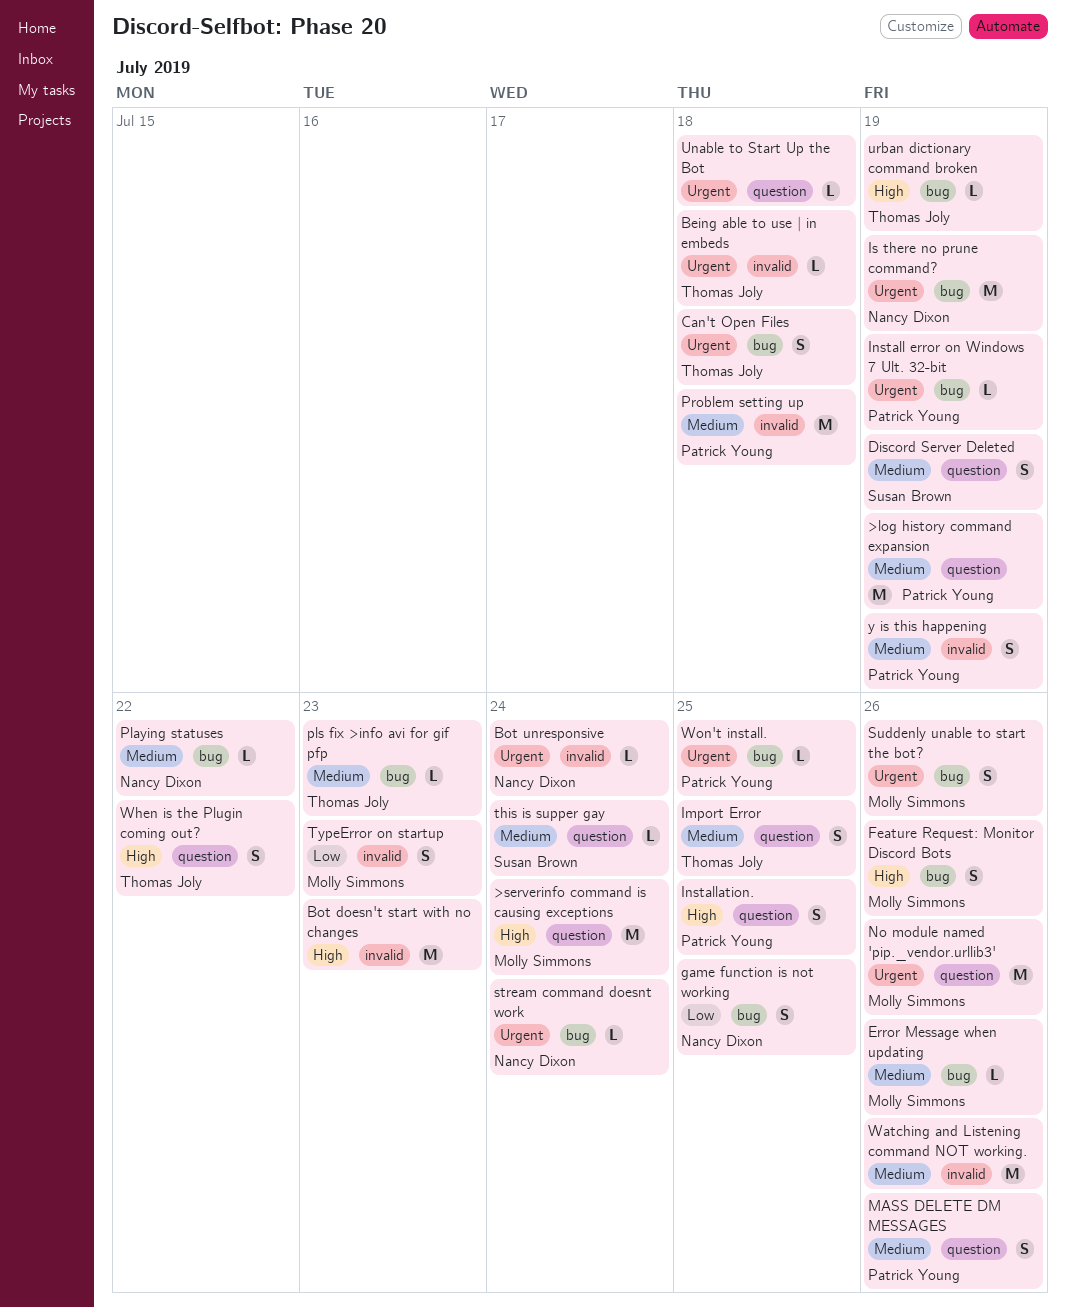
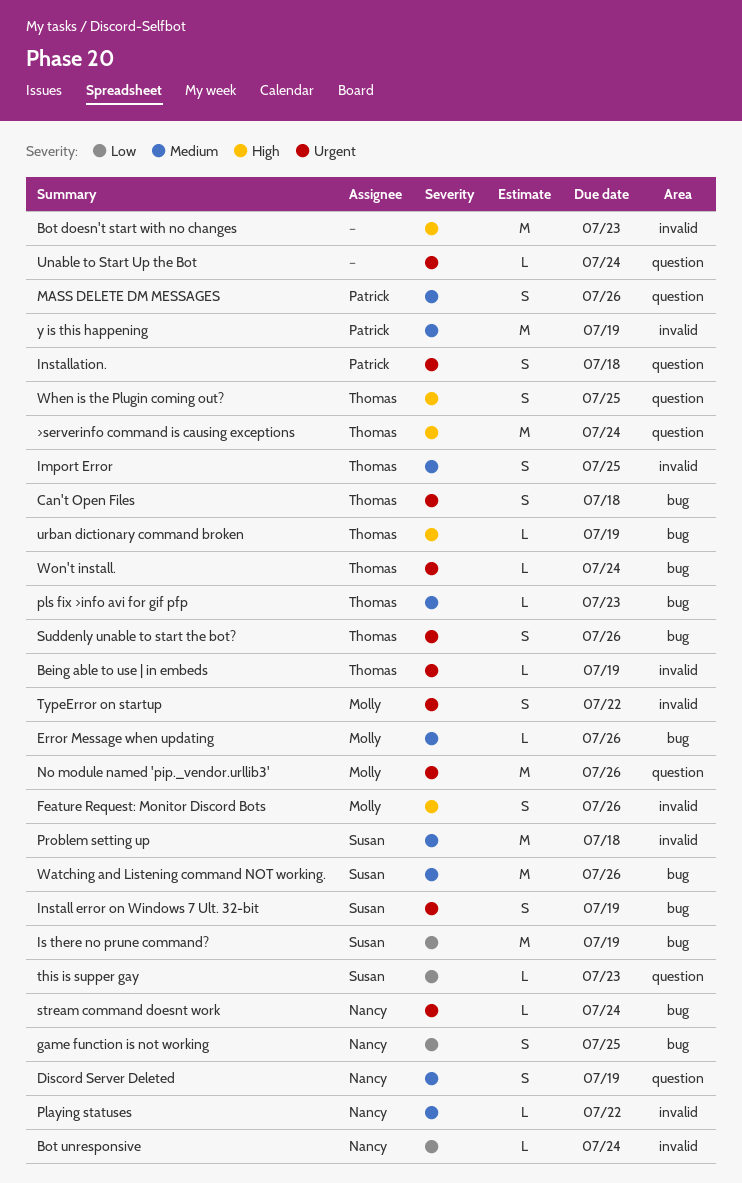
>log history command expansion: present -> none
>serverinfo command is causing exceptions, owner: Molly Simmons -> Thomas Joly
Being able to use | in embeds, due: Jul 18 -> Jul 19
Bot unresponsive, priority: Urgent -> Low
Discord Server Deleted, owner: Susan Brown -> Nancy Dixon
Feature Request: Monitor Discord Bots, label: bug -> invalid
Import Error, label: question -> invalid
Install error on Windows 7 Ult. 32-bit, owner: Patrick Young -> Susan Brown
Install error on Windows 7 Ult. 32-bit, estimate: L -> S
Installation., priority: High -> Urgent
Installation., due: Jul 25 -> Jul 18
Is there no prune command?, owner: Nancy Dixon -> Susan Brown
Is there no prune command?, priority: Urgent -> Low
Playing statuses, label: bug -> invalid
Problem setting up, owner: Patrick Young -> Susan Brown
Suddenly unable to start the bot?, owner: Molly Simmons -> Thomas Joly
this is supper gay, priority: Medium -> Low
this is supper gay, due: Jul 24 -> Jul 23
TypeError on startup, priority: Low -> Urgent
TypeError on startup, due: Jul 23 -> Jul 22
Unable to Start Up the Bot, due: Jul 18 -> Jul 24
Watching and Listening command NOT working., owner: none -> Susan Brown
Watching and Listening command NOT working., label: invalid -> bug
When is the Plugin coming out?, due: Jul 22 -> Jul 25
Won't install., owner: Patrick Young -> Thomas Joly
Won't install., due: Jul 25 -> Jul 24
y is this happening, estimate: S -> M

